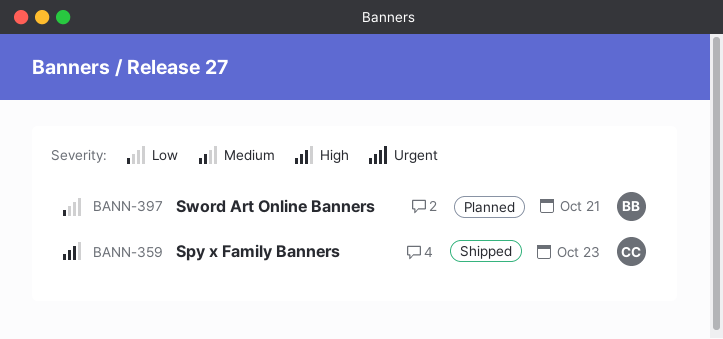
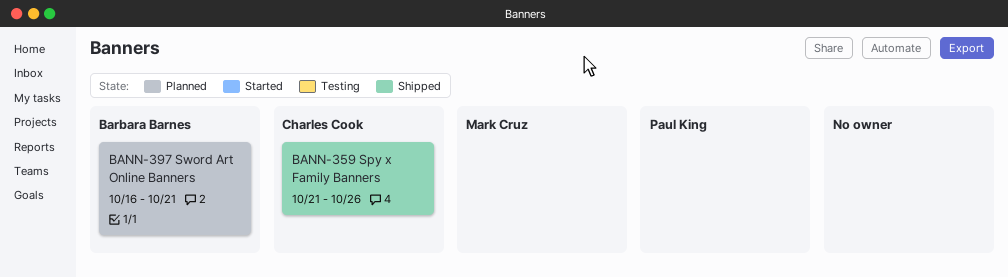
BANN-359, due: Oct 23 -> Oct 26

